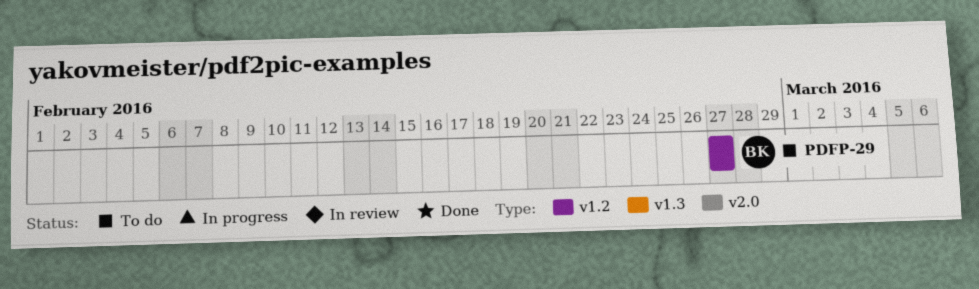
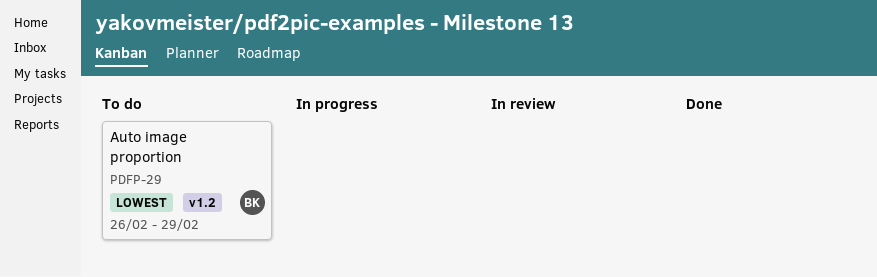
PDFP-29, start: Feb 27 -> Feb 26
PDFP-29, due: Feb 27 -> Feb 29

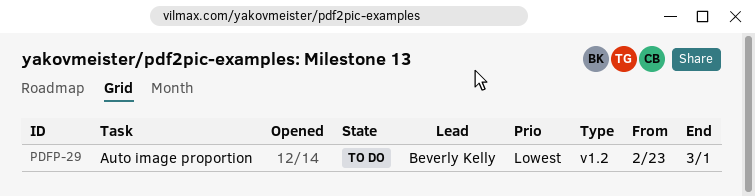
PDFP-29, start: Feb 26 -> Feb 23
PDFP-29, due: Feb 29 -> Mar 1

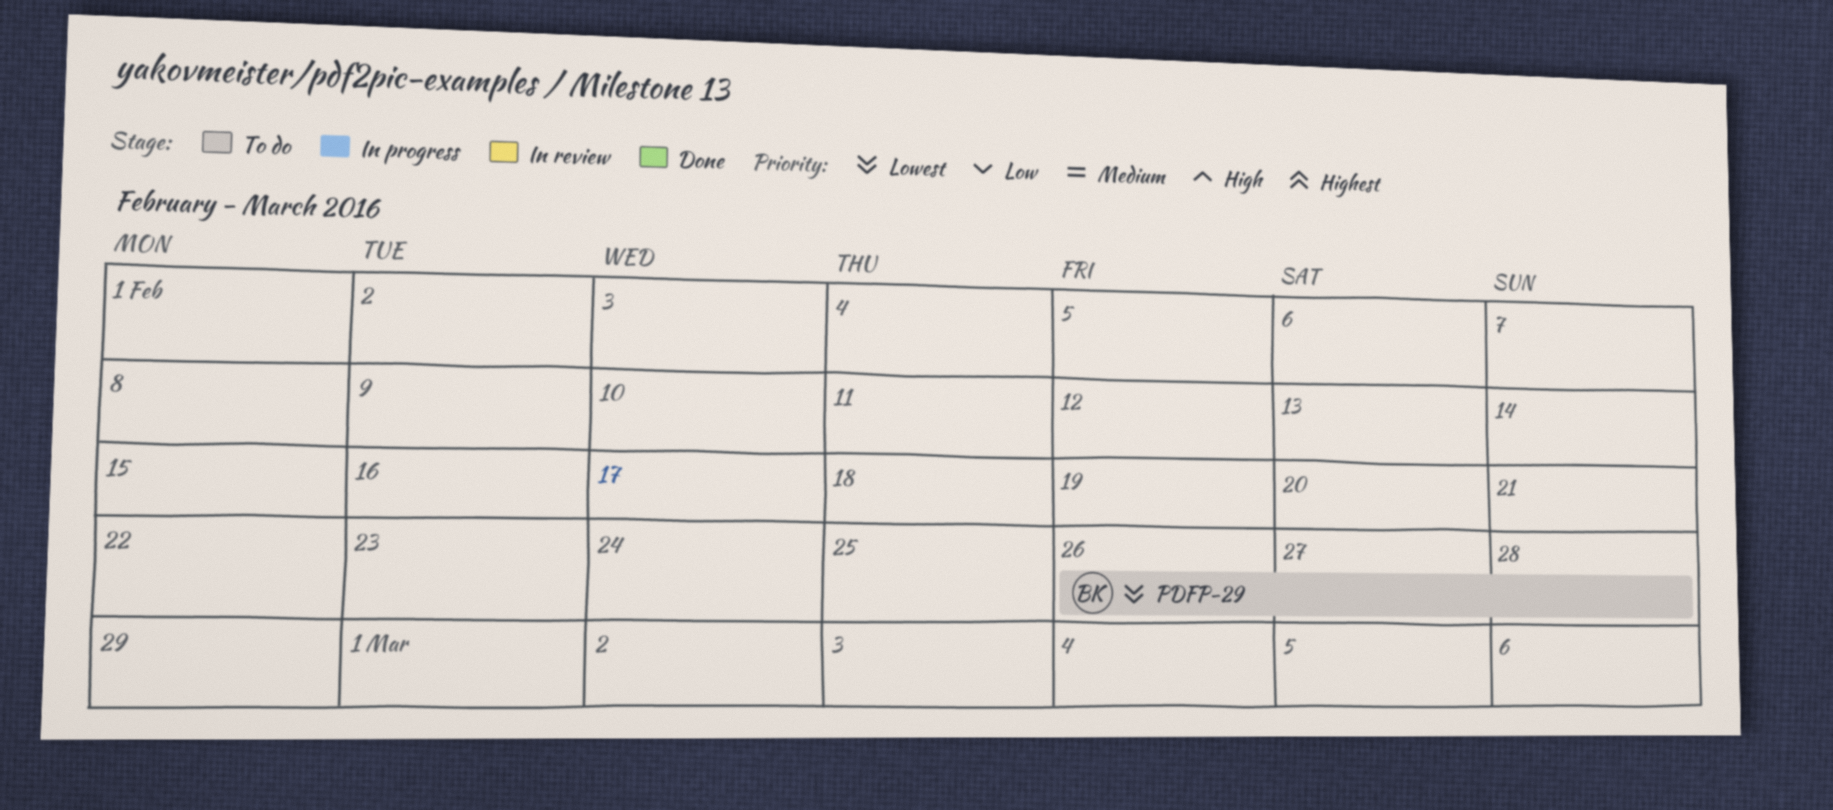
PDFP-29, start: Feb 23 -> Feb 26
PDFP-29, due: Mar 1 -> Feb 28

